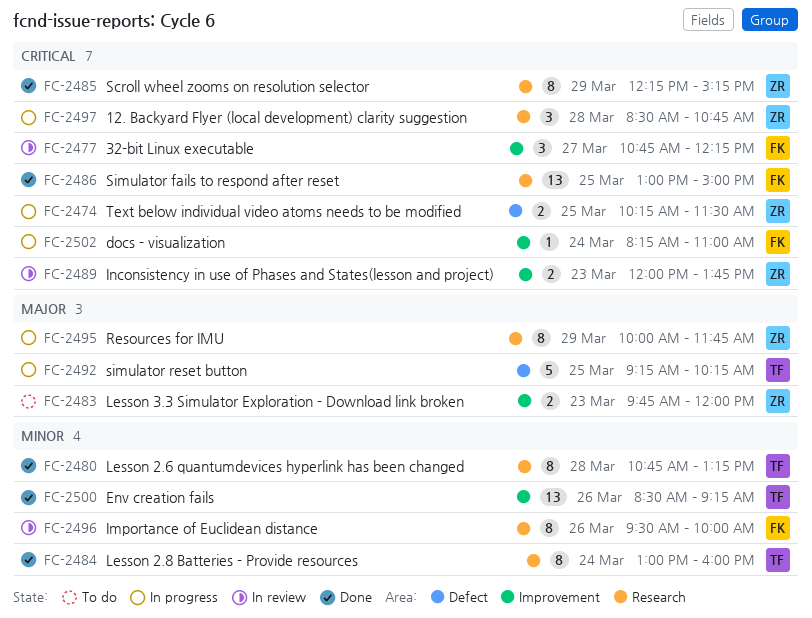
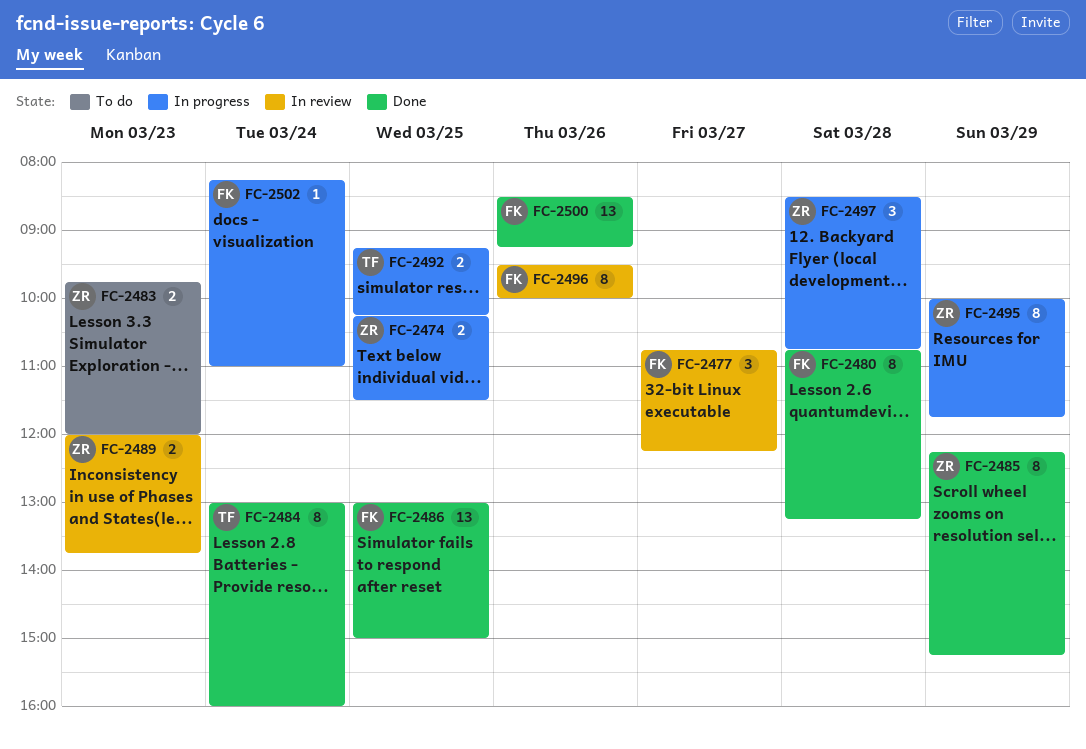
FC-2480, owner: TF -> FK
FC-2492, estimate: 5 -> 2
FC-2500, owner: TF -> FK

